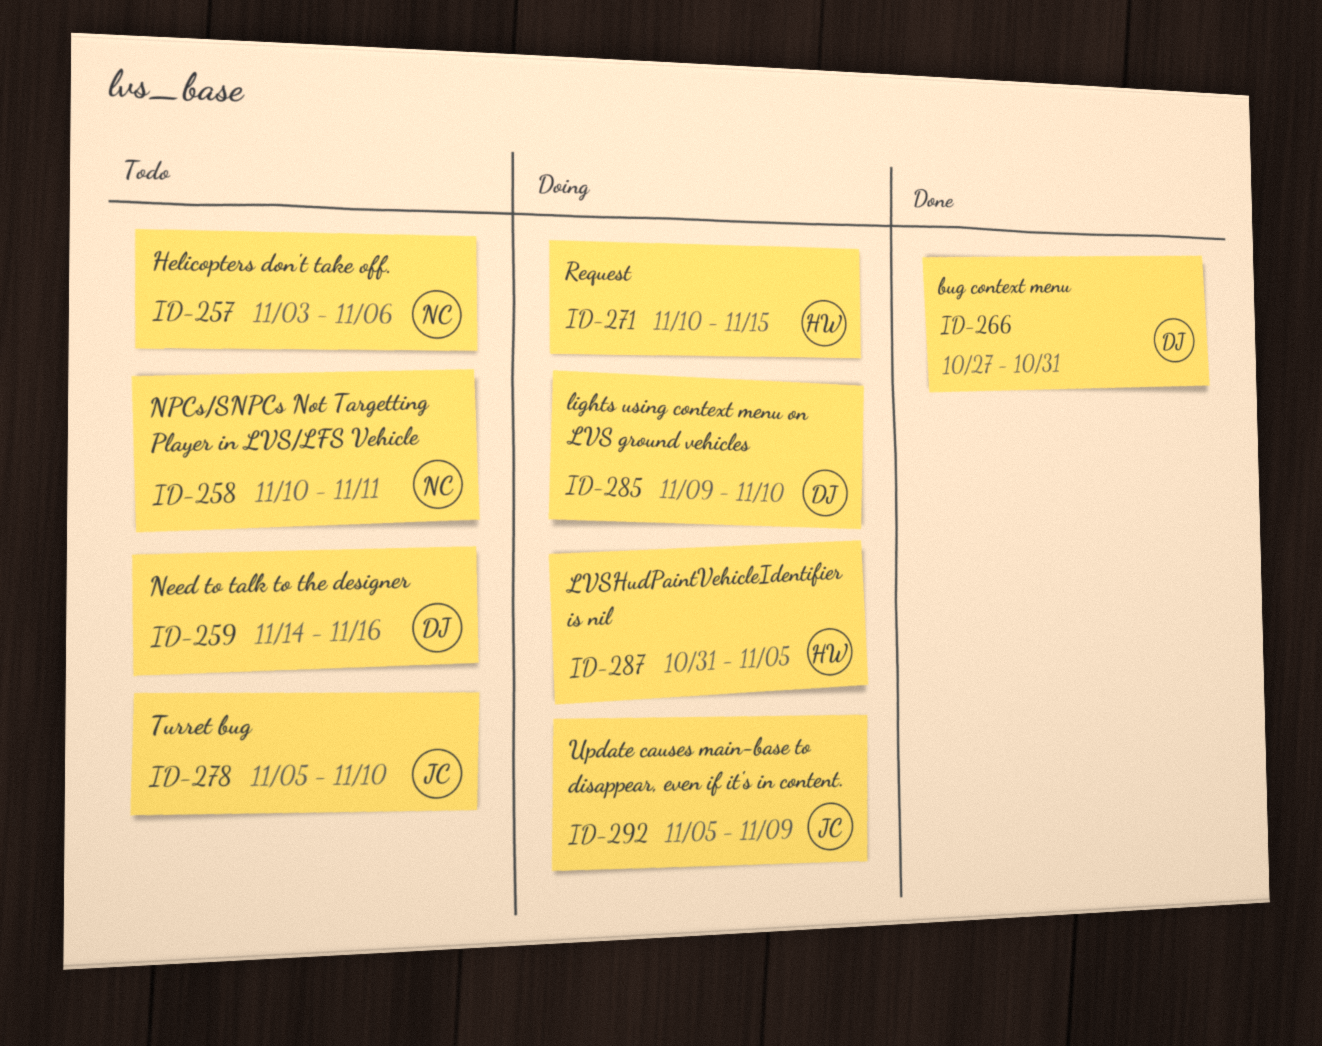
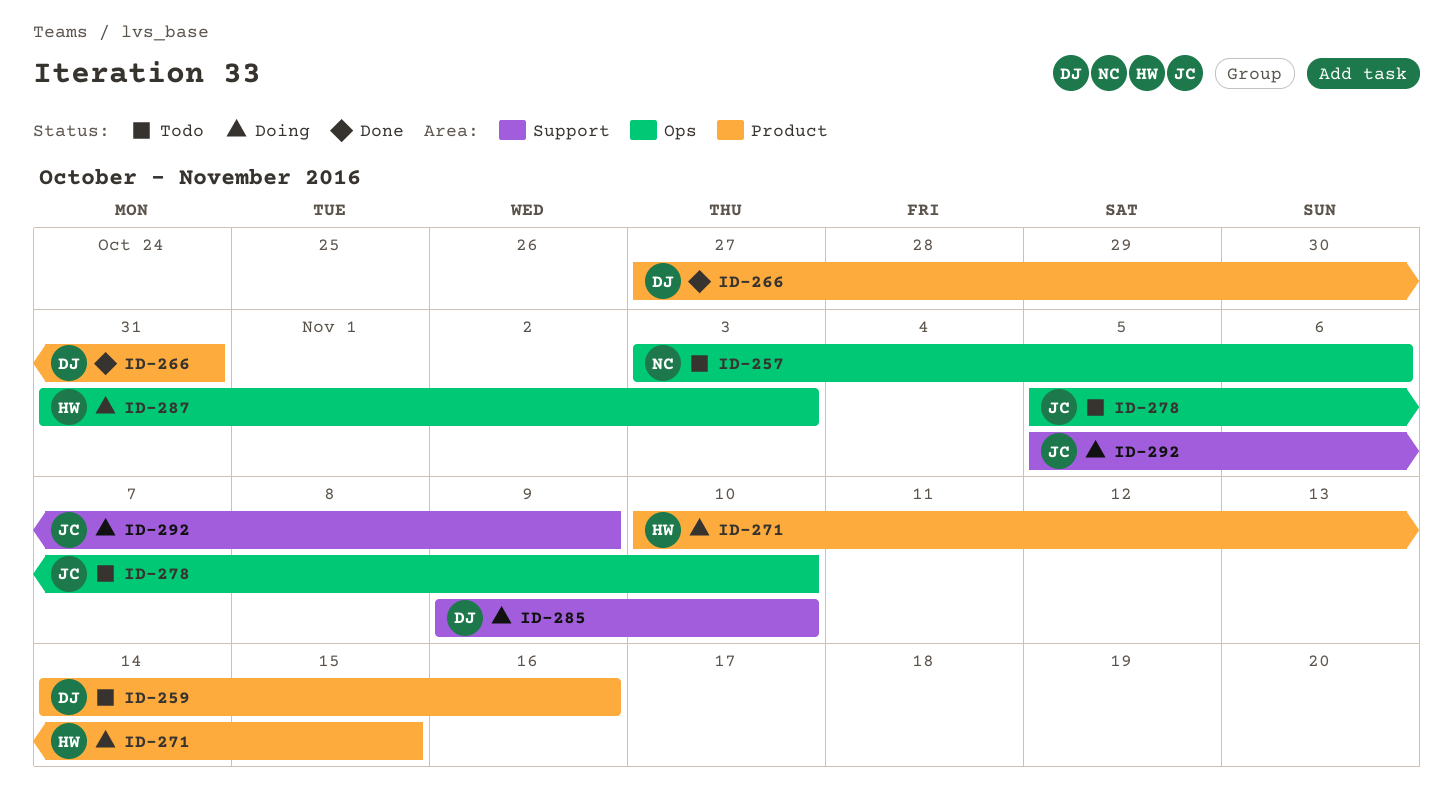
ID-258: present -> none
ID-287, due: Nov 5 -> Nov 3

